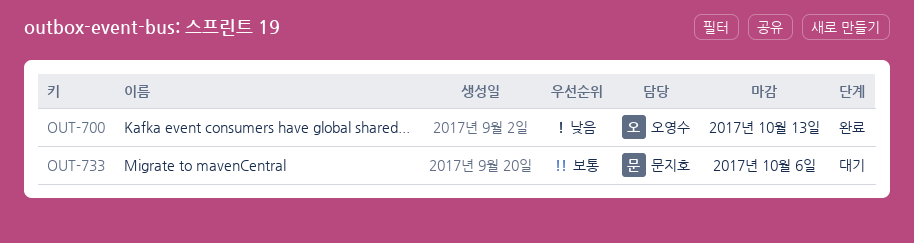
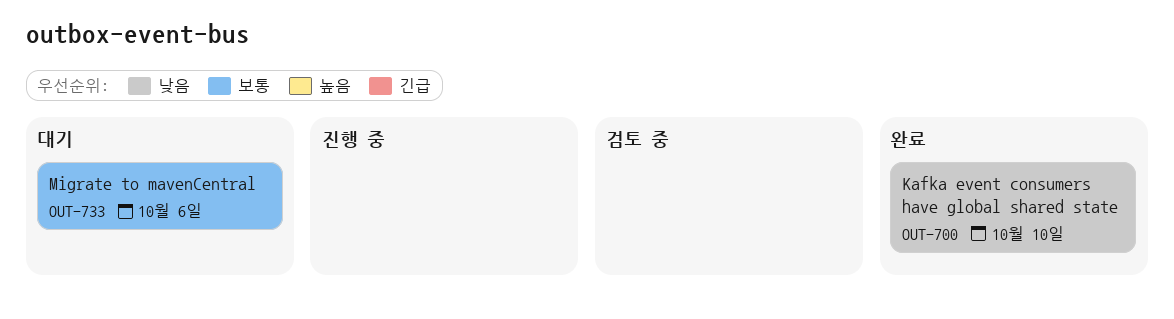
OUT-700, due: Oct 13 -> Oct 10

